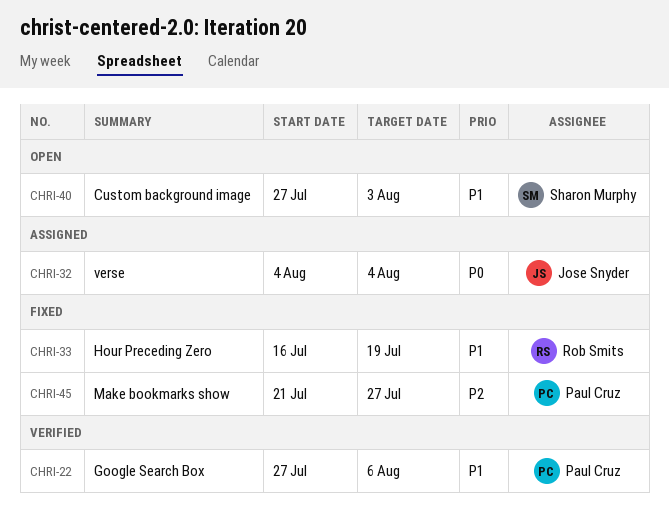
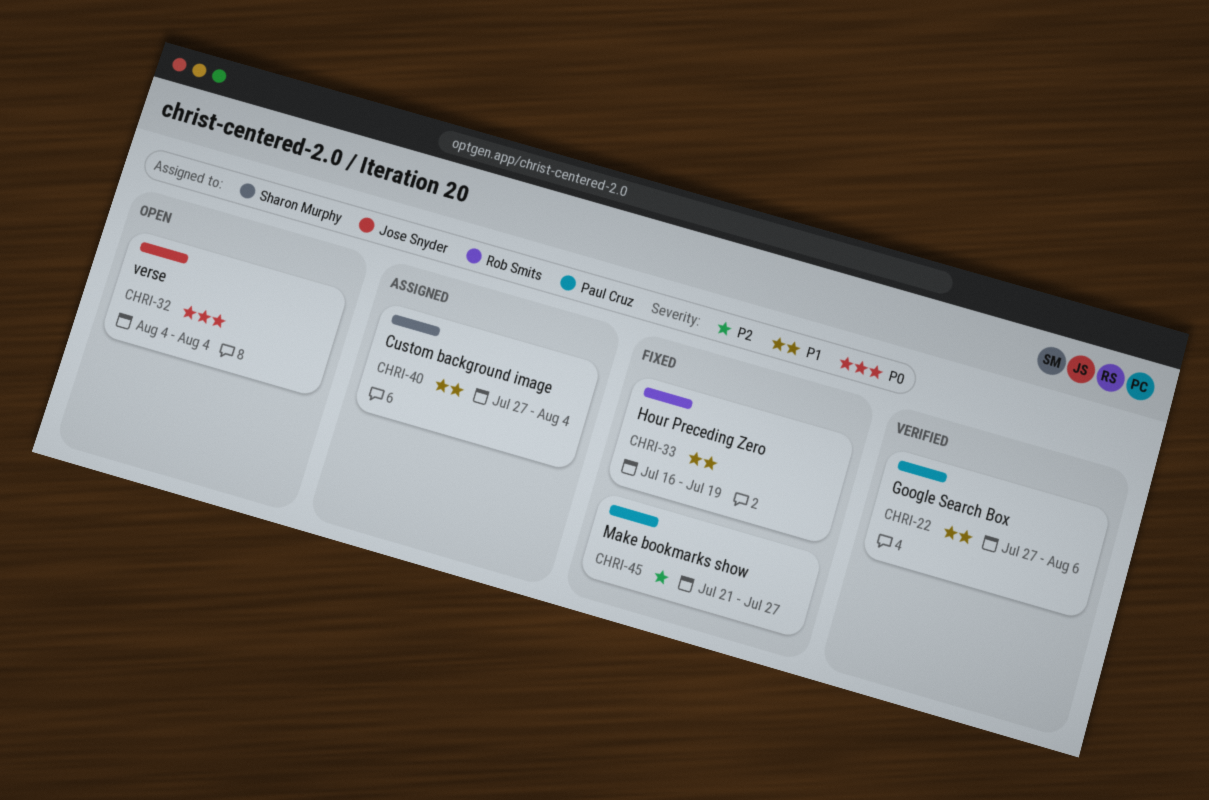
CHRI-32, status: Assigned -> Open
CHRI-40, status: Open -> Assigned
CHRI-40, due: Aug 3 -> Aug 4

